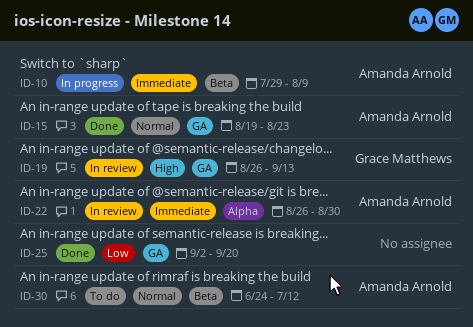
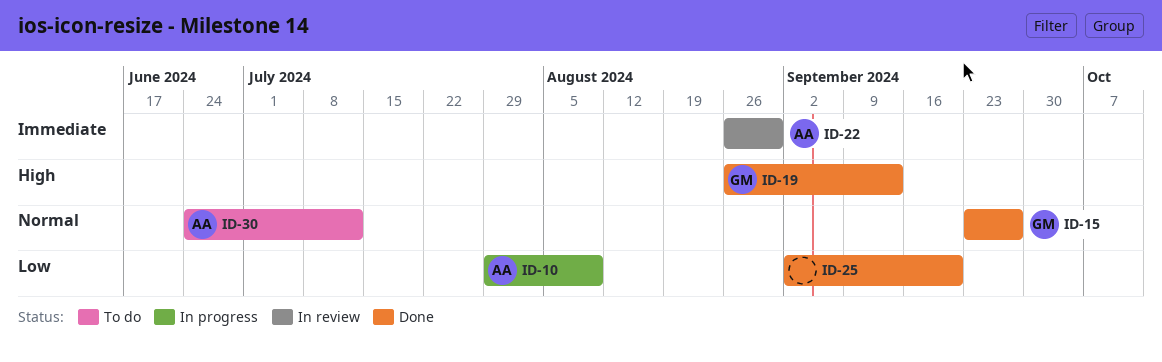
ID-10, priority: Immediate -> Low
ID-15, owner: Amanda Arnold -> Grace Matthews
ID-15, start: Aug 19 -> Sep 23
ID-15, due: Aug 23 -> Sep 27
ID-19, status: In review -> Done

